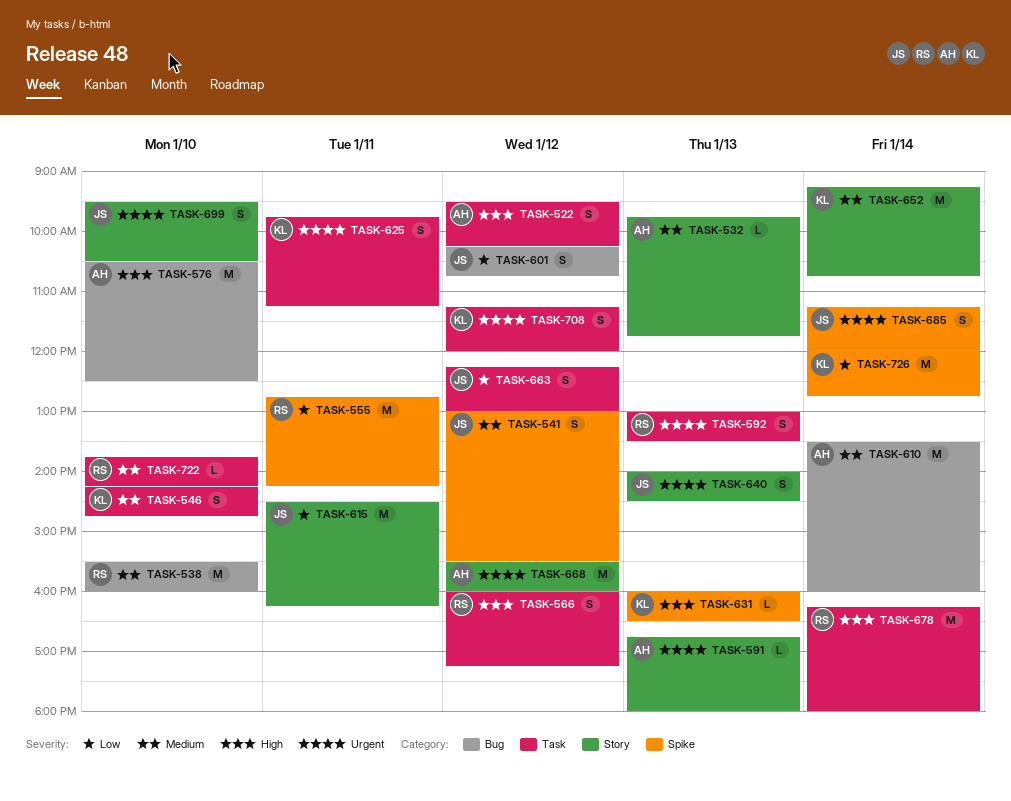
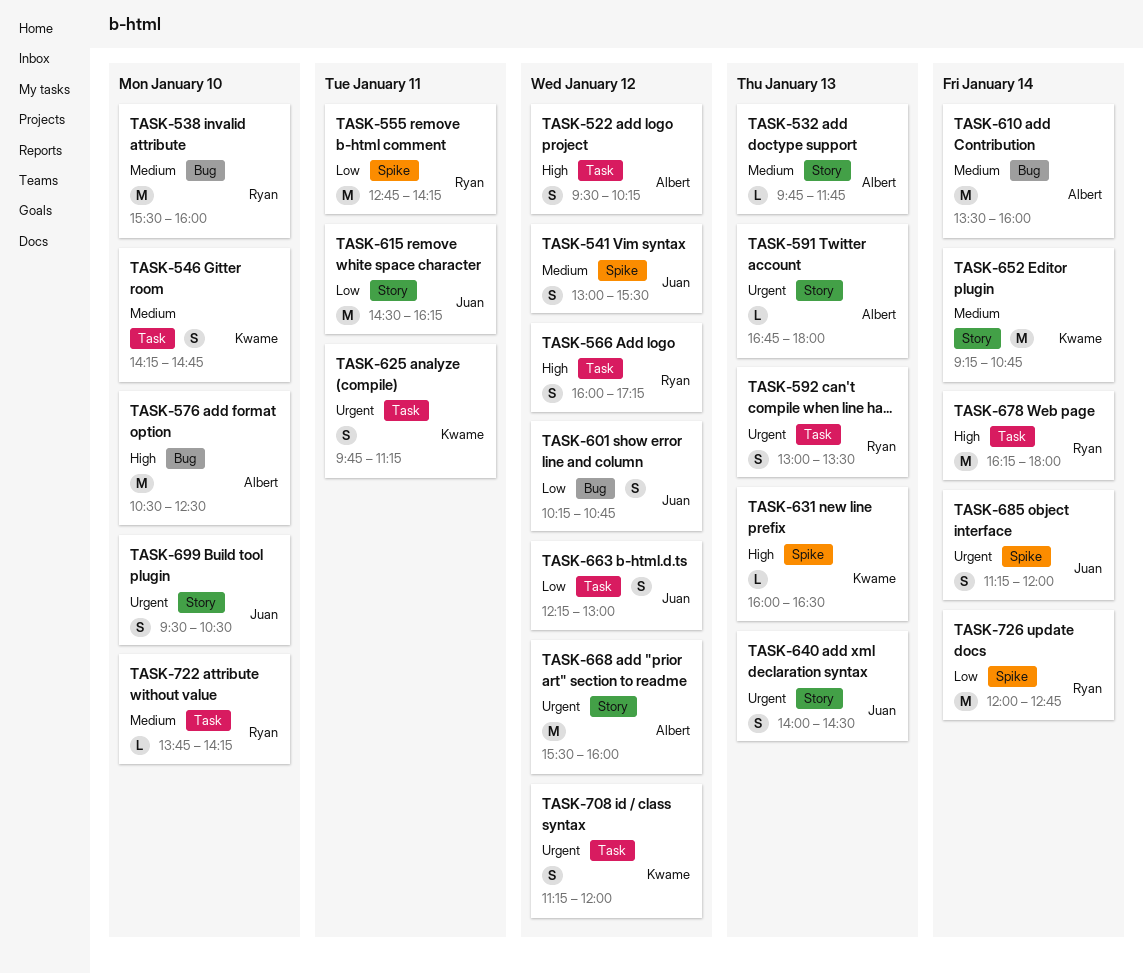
TASK-726, owner: Kwame -> Ryan

